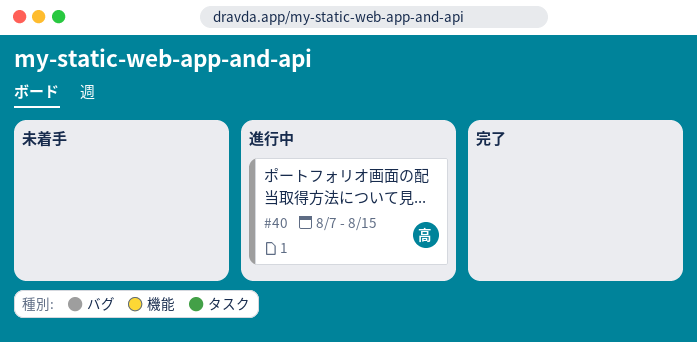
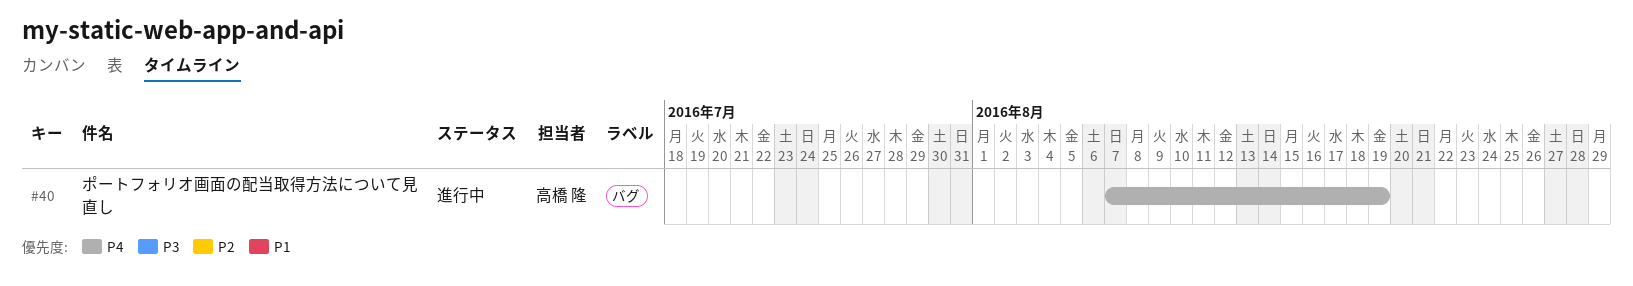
#40, due: Aug 15 -> Aug 19

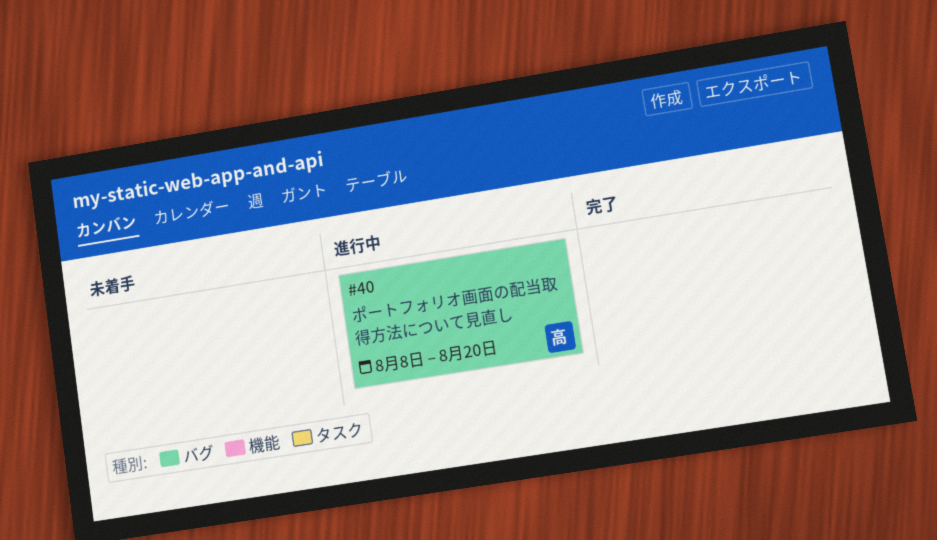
#40, start: Aug 7 -> Aug 8
#40, due: Aug 19 -> Aug 20

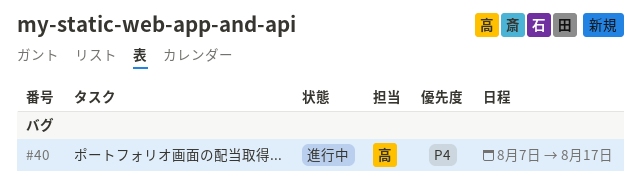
#40, start: Aug 8 -> Aug 7
#40, due: Aug 20 -> Aug 17

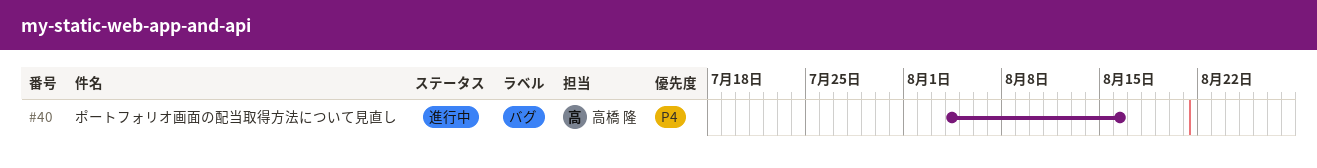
#40, start: Aug 7 -> Aug 4
#40, due: Aug 17 -> Aug 16

